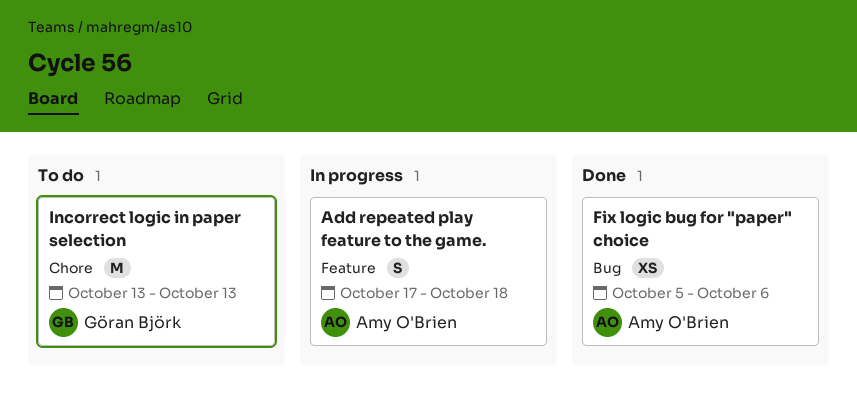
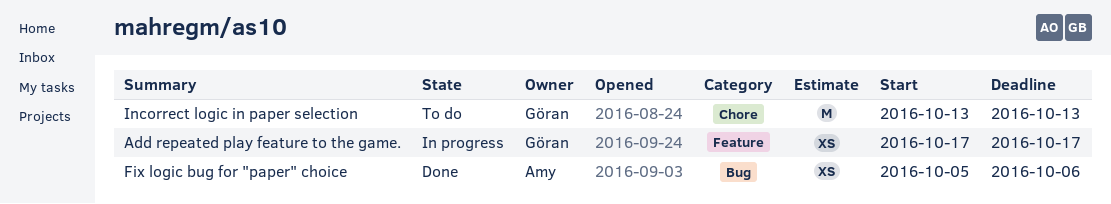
Add repeated play feature to the game., owner: Amy O'Brien -> Göran Björk
Add repeated play feature to the game., estimate: S -> XS
Add repeated play feature to the game., due: Oct 18 -> Oct 17

